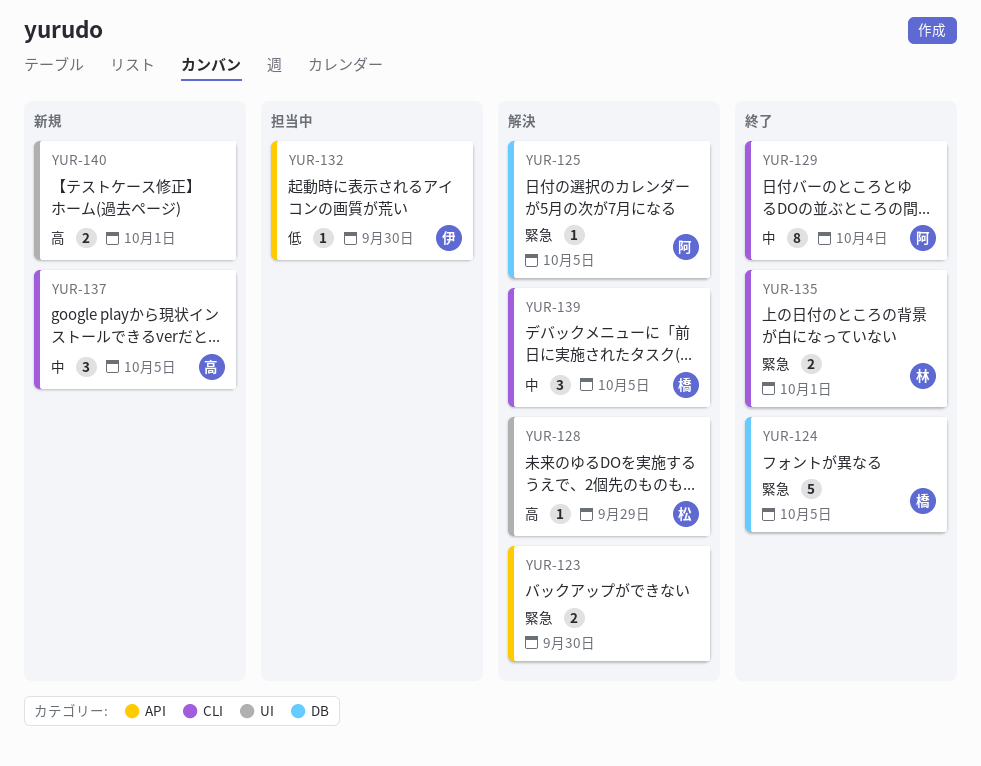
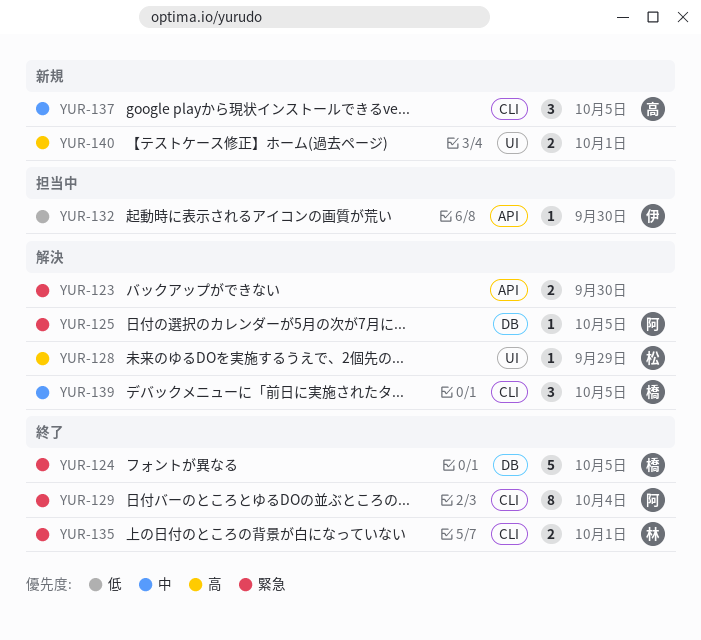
YUR-129, priority: 中 -> 緊急

